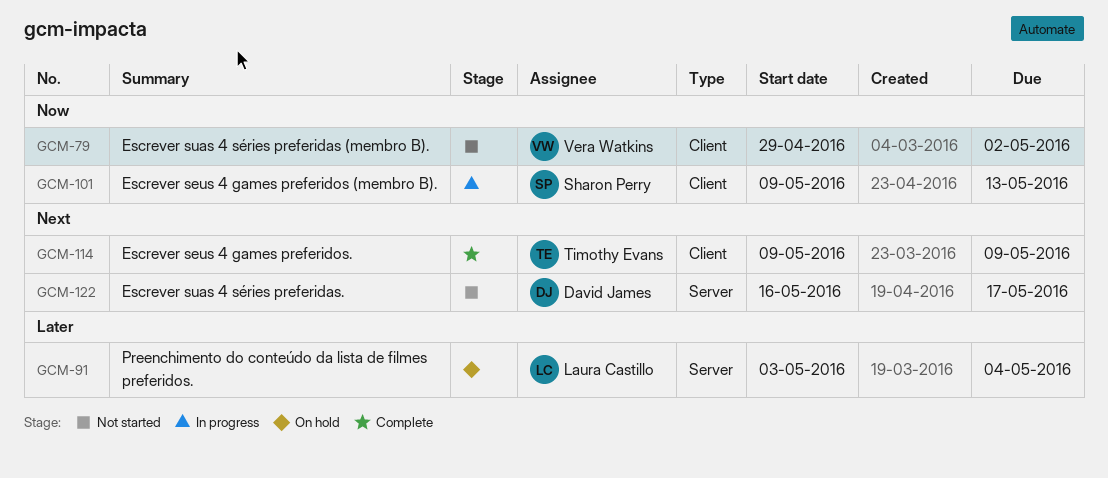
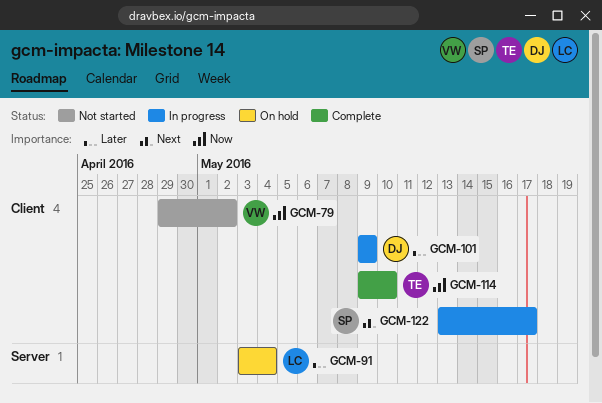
GCM-101, owner: Sharon Perry -> David James
GCM-101, priority: Now -> Later
GCM-101, due: May 13 -> May 9
GCM-114, priority: Next -> Now
GCM-114, due: May 9 -> May 10
GCM-122, status: Not started -> In progress
GCM-122, owner: David James -> Sharon Perry
GCM-122, label: Server -> Client
GCM-122, start: May 16 -> May 13

